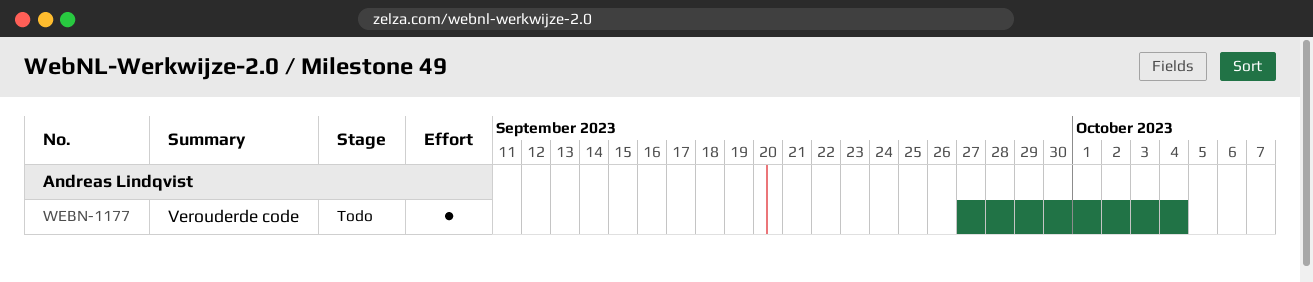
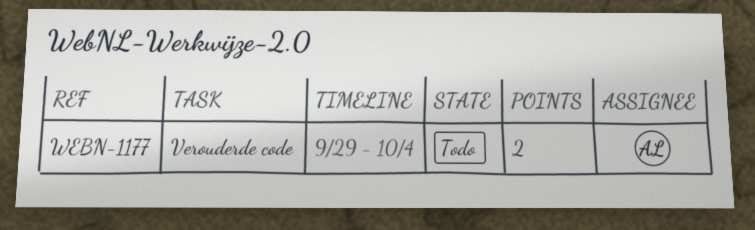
WEBN-1177, estimate: 1 -> 2
WEBN-1177, start: Sep 27 -> Sep 29

